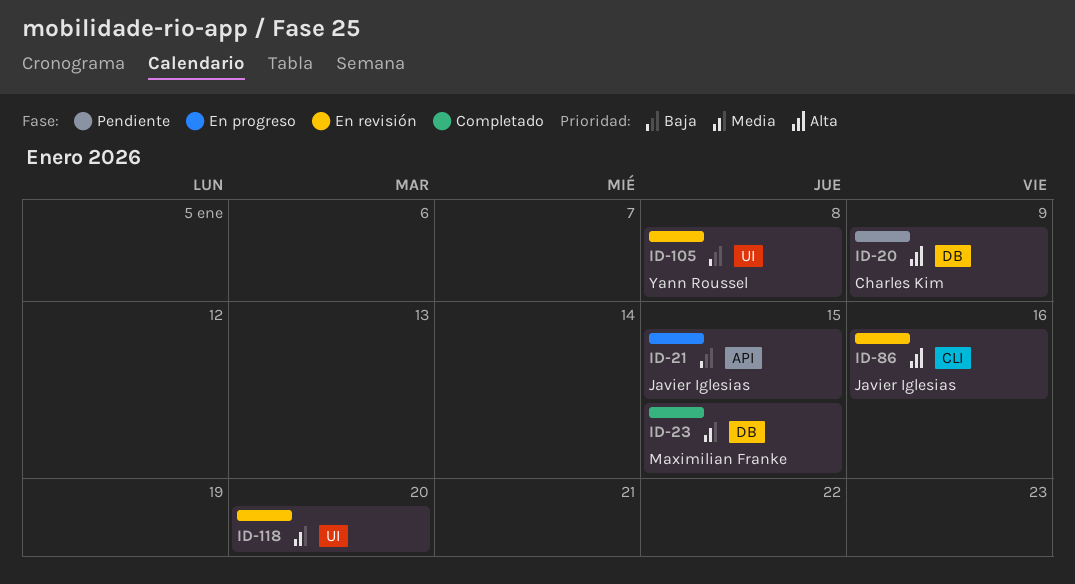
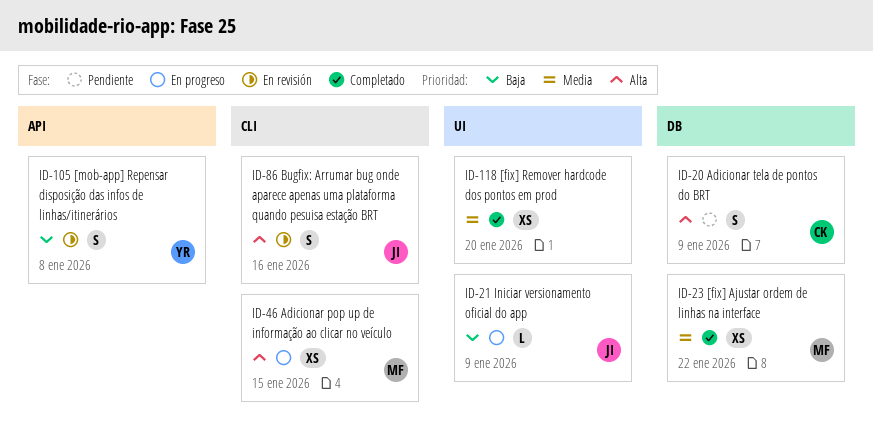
ID-21, label: API -> UI
ID-21, due: Jan 15 -> Jan 9
ID-23, due: Jan 15 -> Jan 22
ID-46: none -> present
ID-105, label: UI -> API
ID-118, status: En revisión -> Completado

